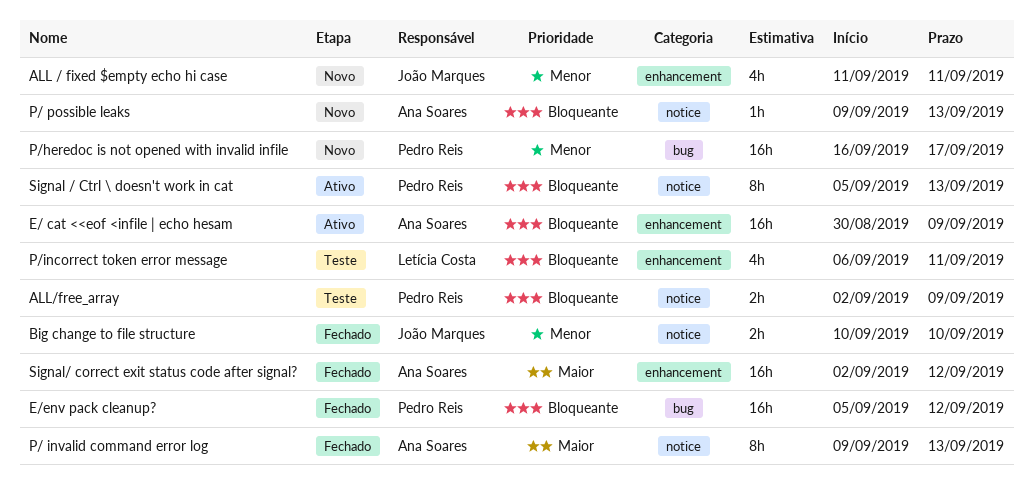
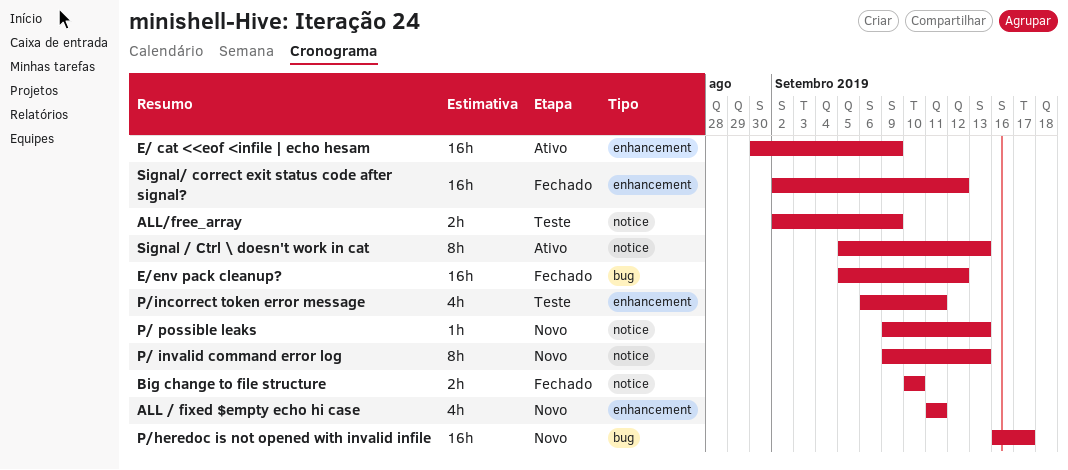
P/ invalid command error log, status: Fechado -> Novo

